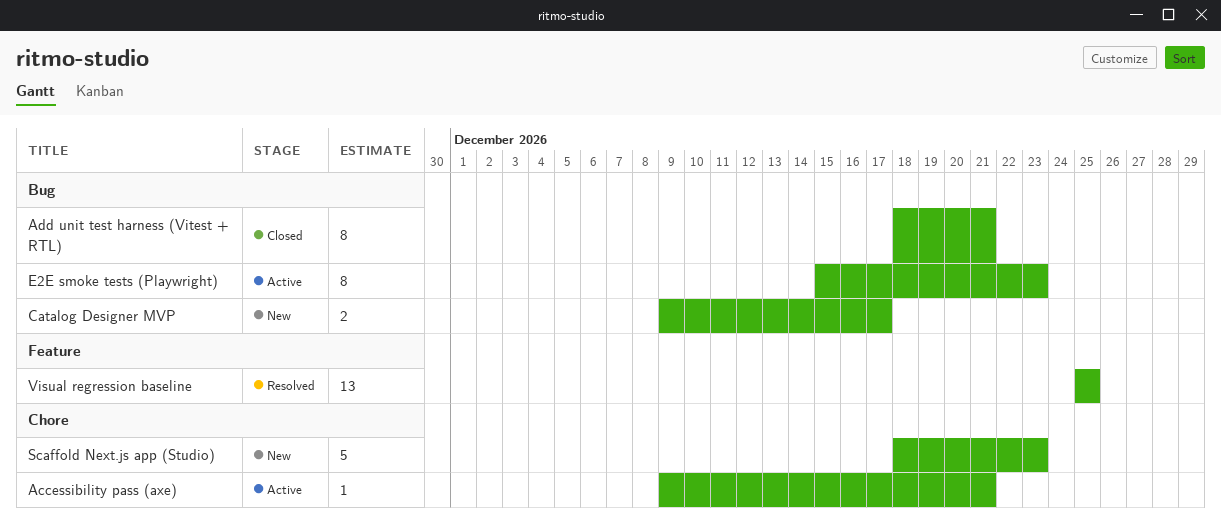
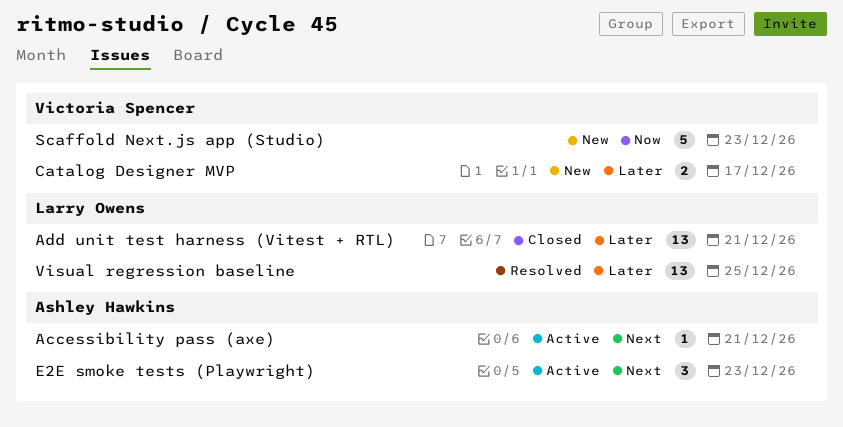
Add unit test harness (Vitest + RTL), estimate: 8 -> 13
E2E smoke tests (Playwright), estimate: 8 -> 3

